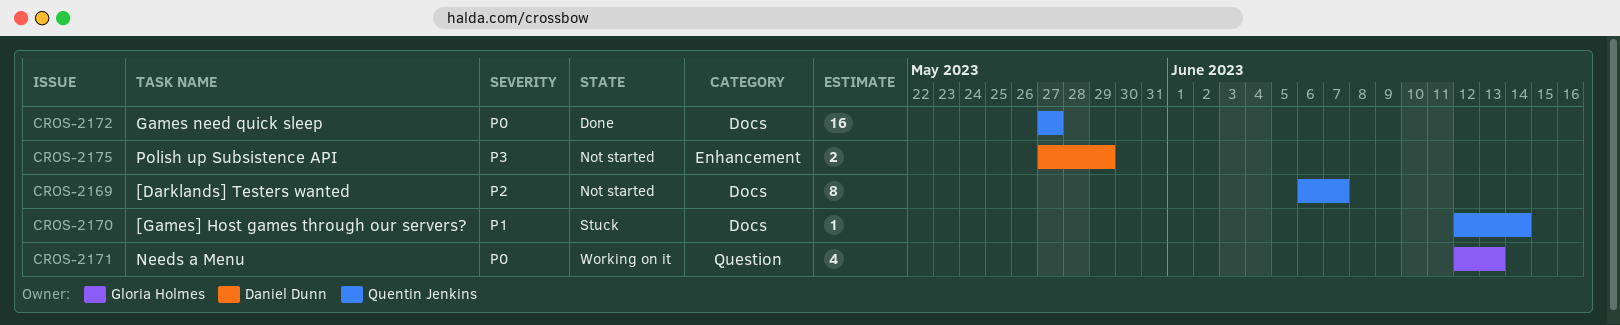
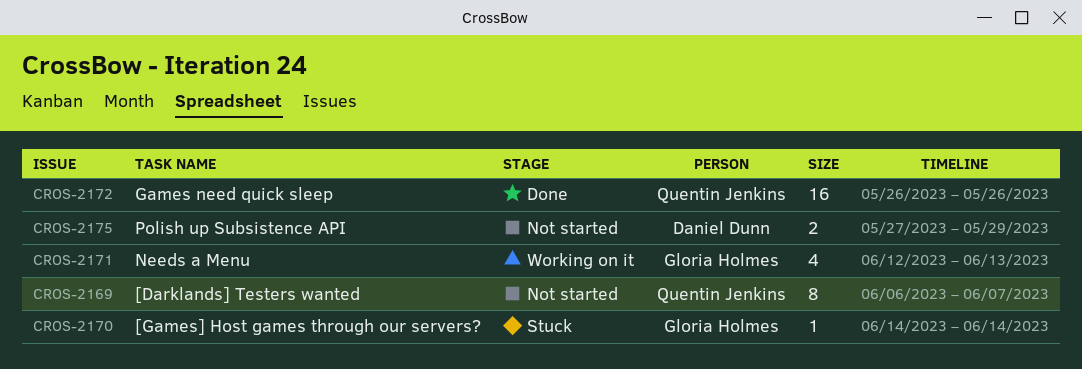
CROS-2170, owner: Quentin Jenkins -> Gloria Holmes
CROS-2170, start: Jun 12 -> Jun 14
CROS-2172, start: May 27 -> May 26
CROS-2172, due: May 27 -> May 26

